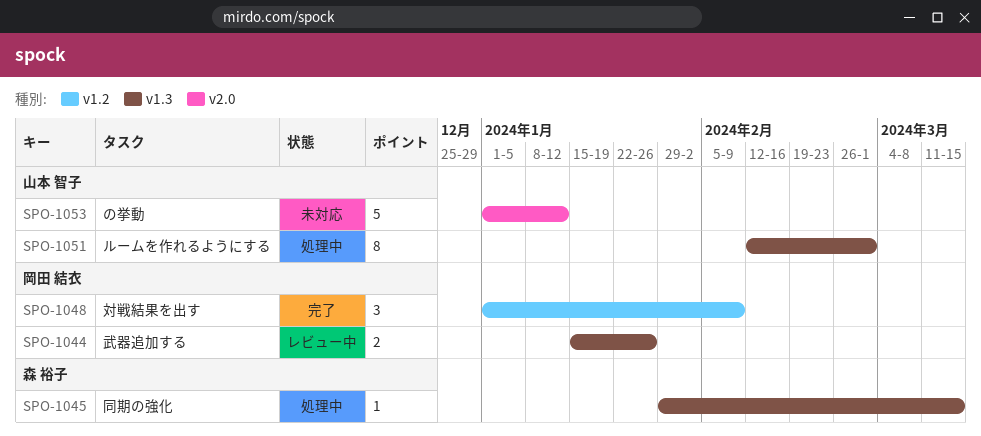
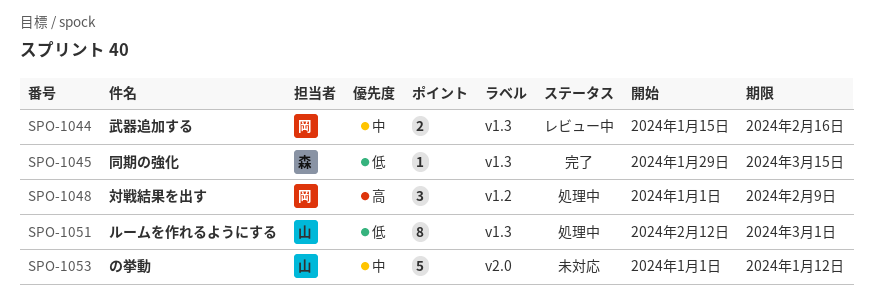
SPO-1044, due: Jan 26 -> Feb 16
SPO-1045, status: 処理中 -> 完了
SPO-1048, status: 完了 -> 処理中

